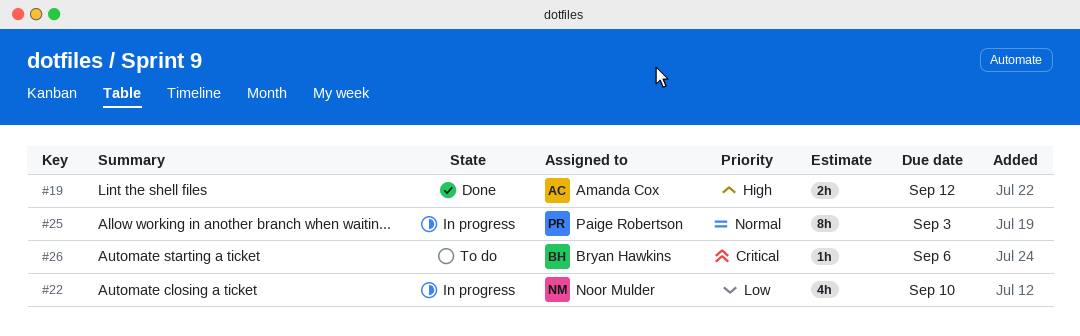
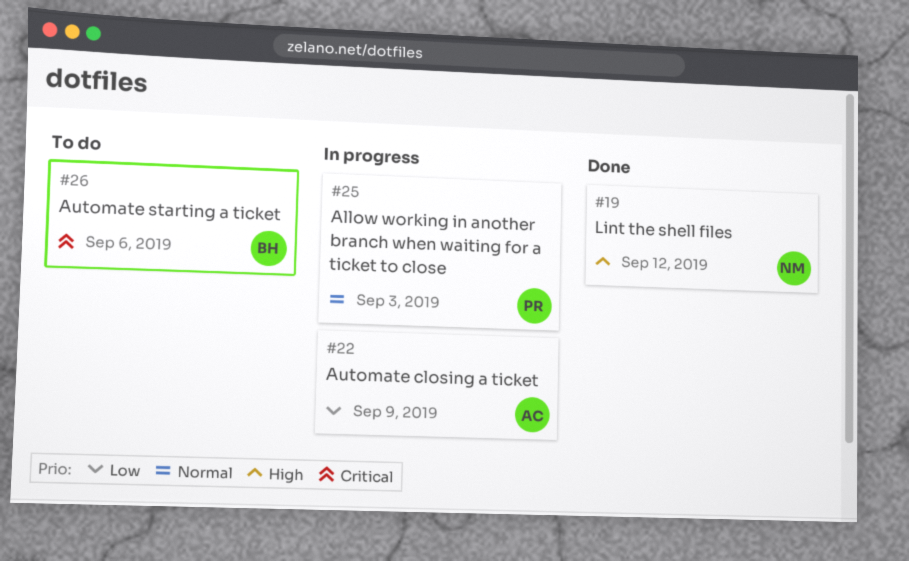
#19, owner: Amanda Cox -> Noor Mulder
#22, owner: Noor Mulder -> Amanda Cox
#22, due: Sep 10 -> Sep 9

